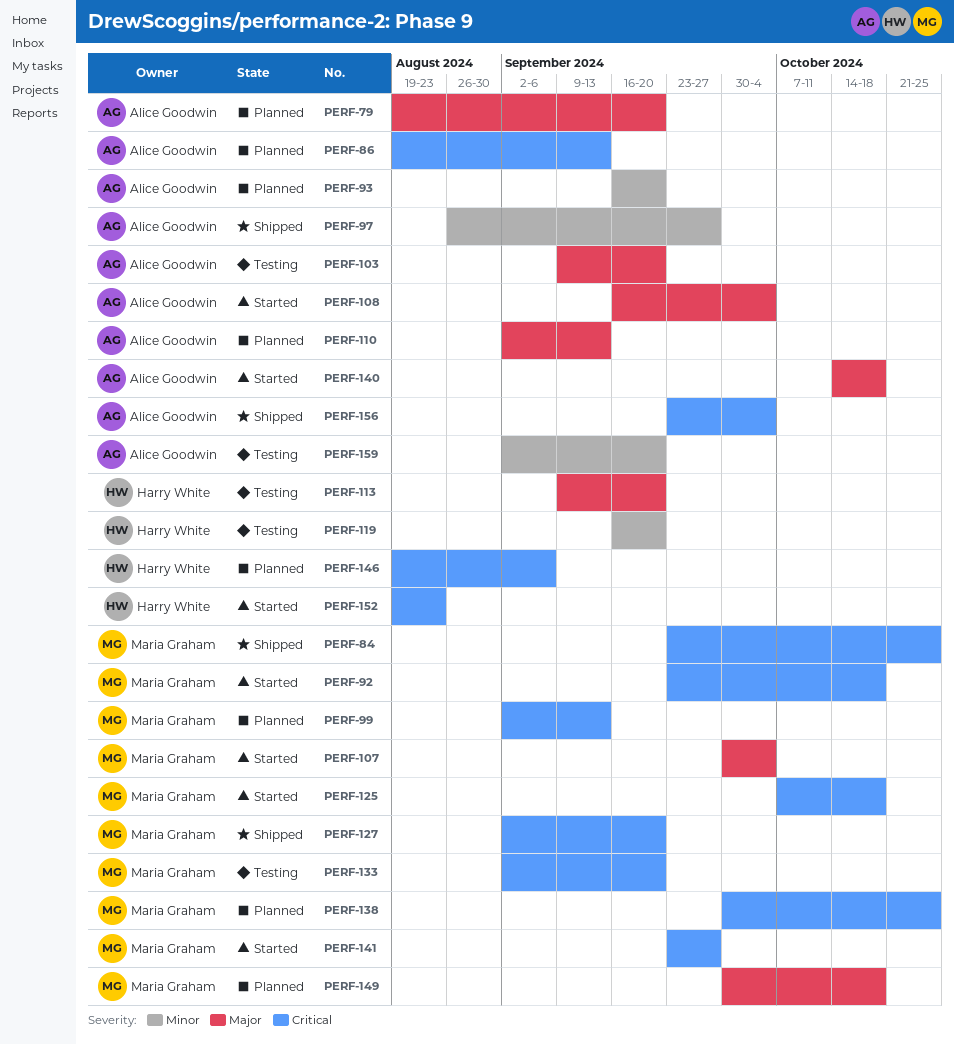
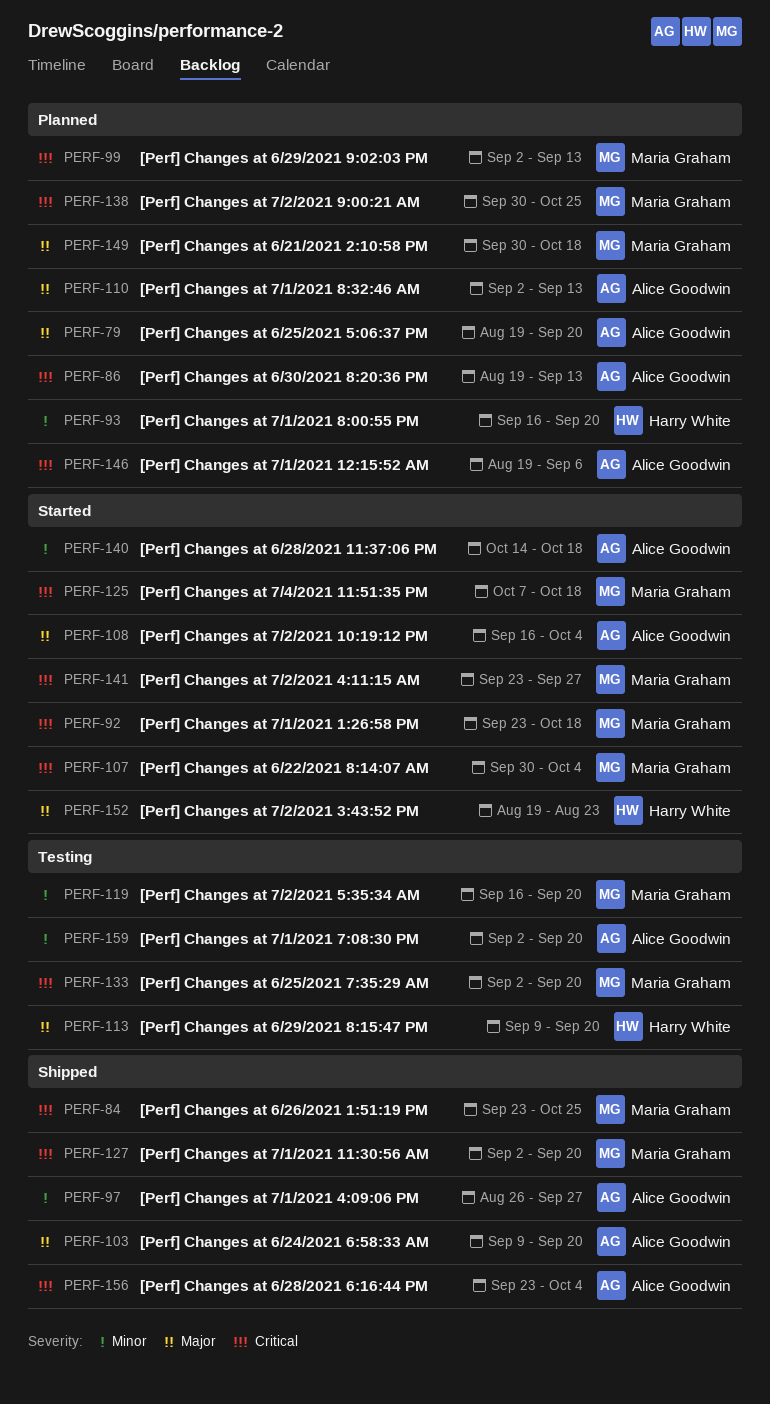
PERF-93, owner: Alice Goodwin -> Harry White
PERF-103, status: Testing -> Shipped
PERF-107, priority: Major -> Critical
PERF-119, owner: Harry White -> Maria Graham
PERF-140, priority: Major -> Minor
PERF-146, owner: Harry White -> Alice Goodwin
PERF-152, priority: Critical -> Major

